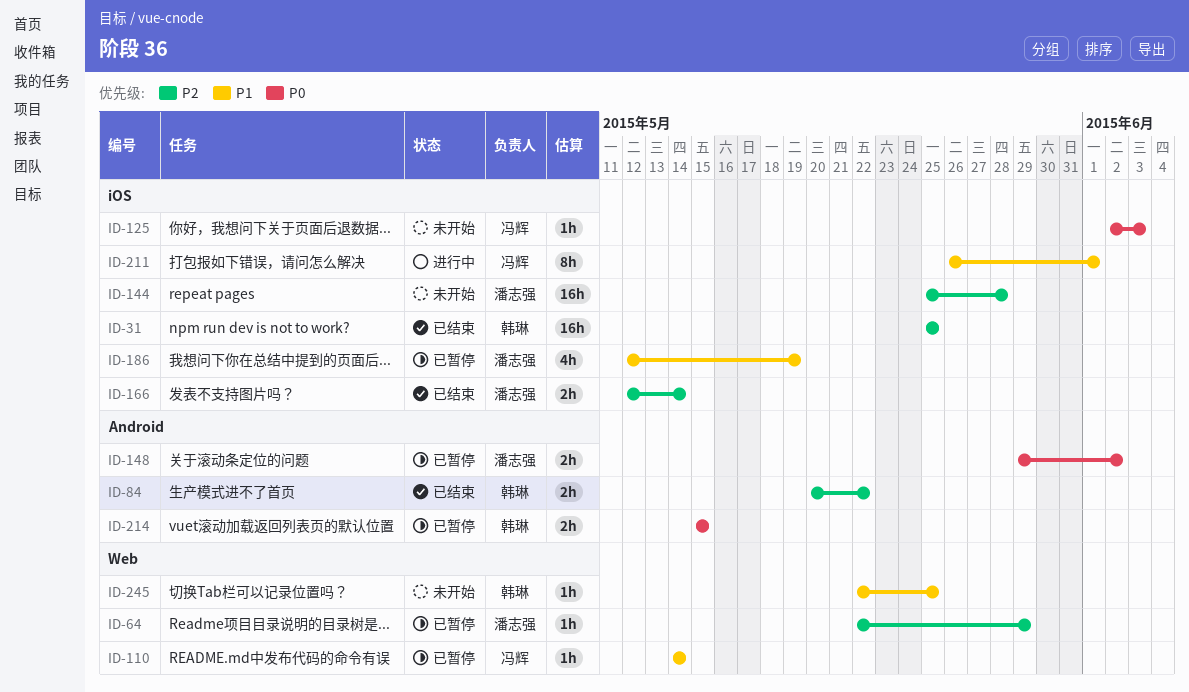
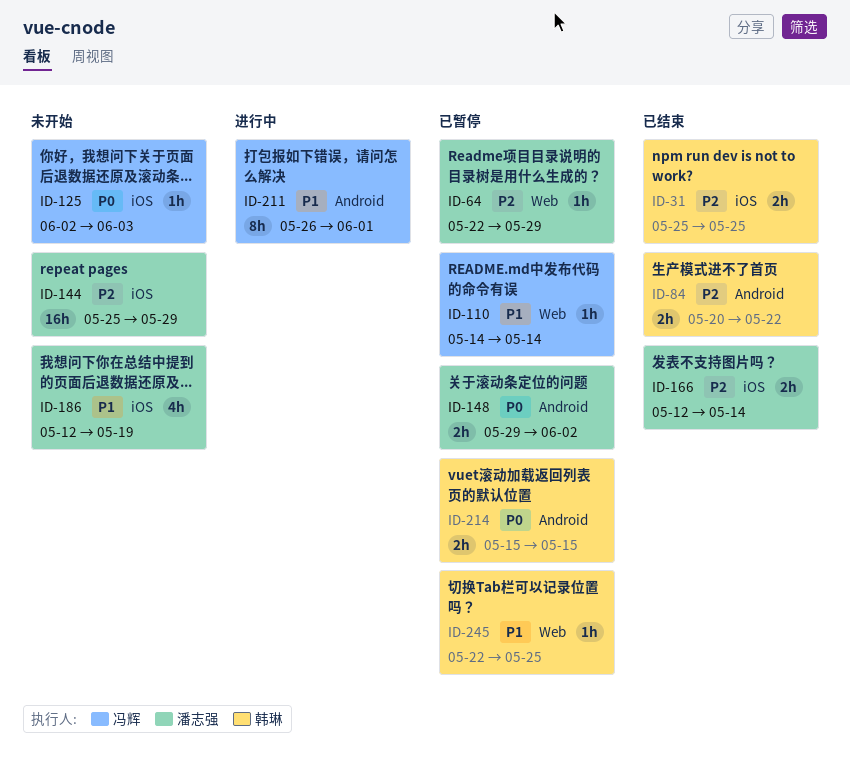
ID-31, estimate: 16h -> 2h
ID-144, due: May 28 -> May 29
ID-186, status: 已暂停 -> 未开始
ID-211, label: iOS -> Android
ID-245, status: 未开始 -> 已暂停

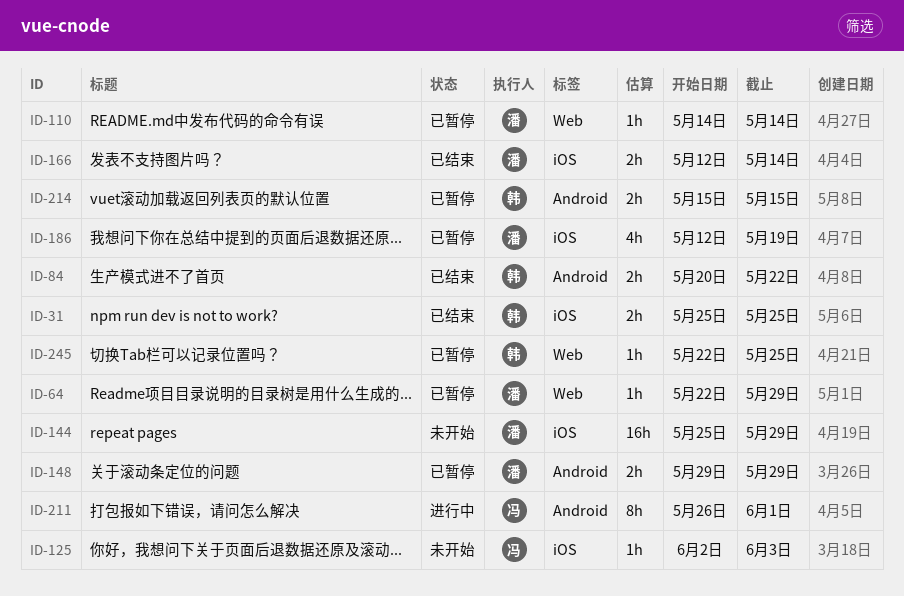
ID-110, owner: 冯辉 -> 潘志强
ID-148, due: Jun 2 -> May 29
ID-186, status: 未开始 -> 已暂停

